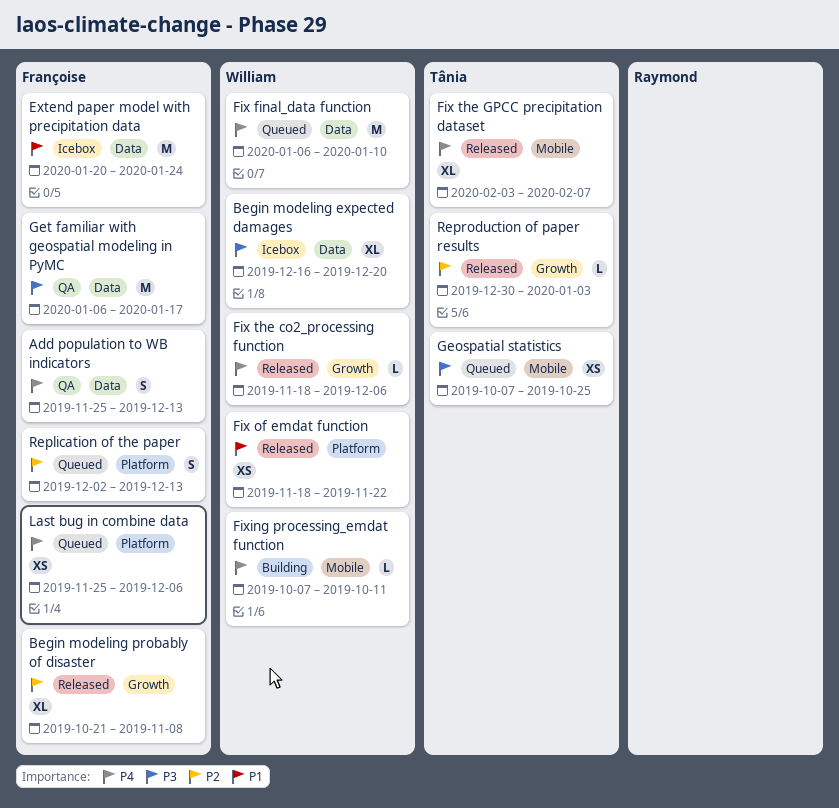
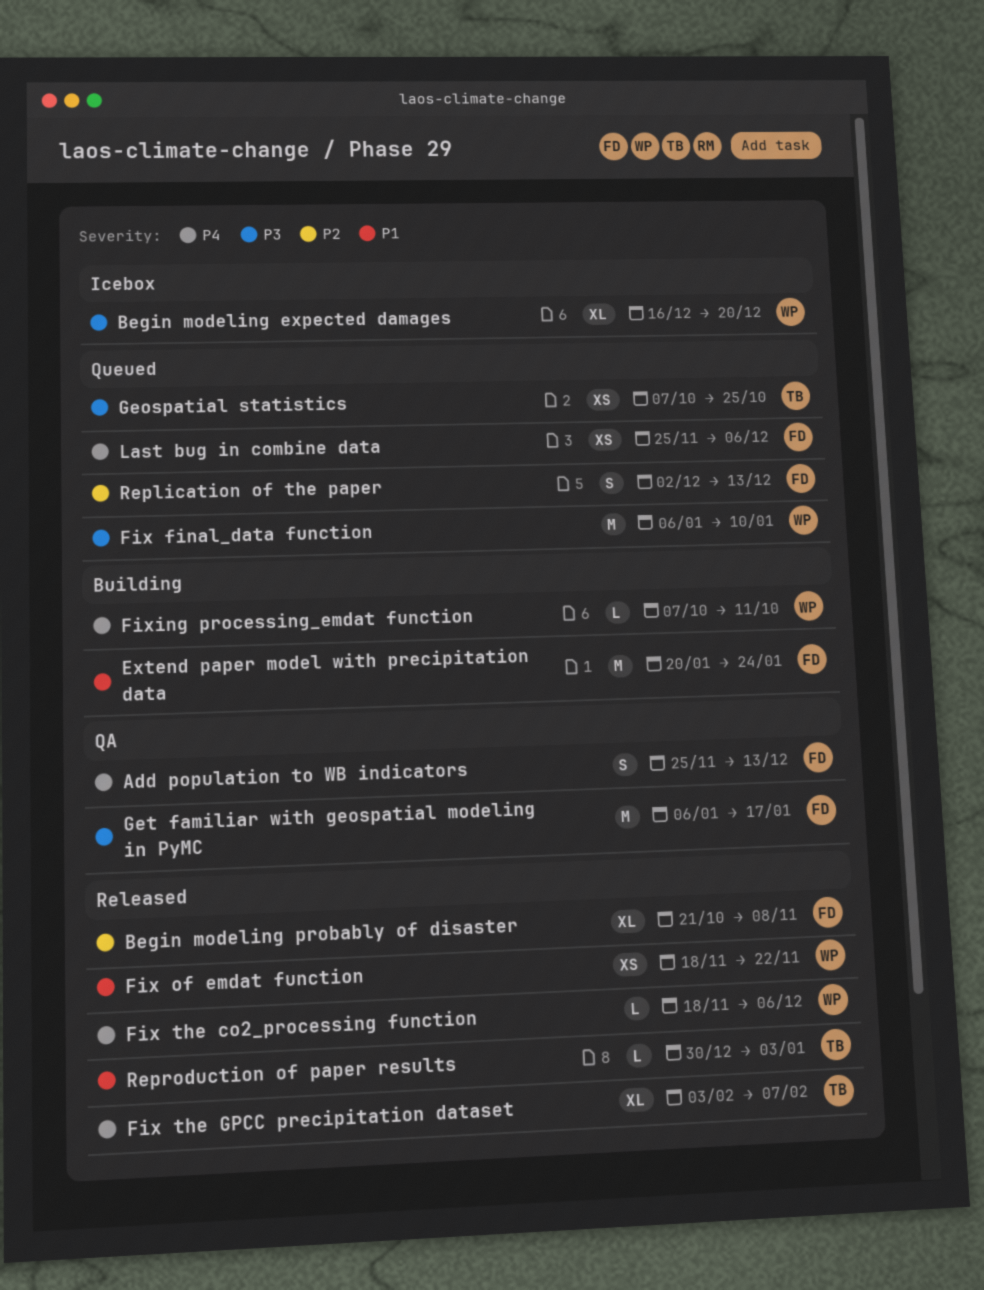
Extend paper model with precipitation data, status: Icebox -> Building
Fix final_data function, priority: P4 -> P3
Reproduction of paper results, priority: P2 -> P1

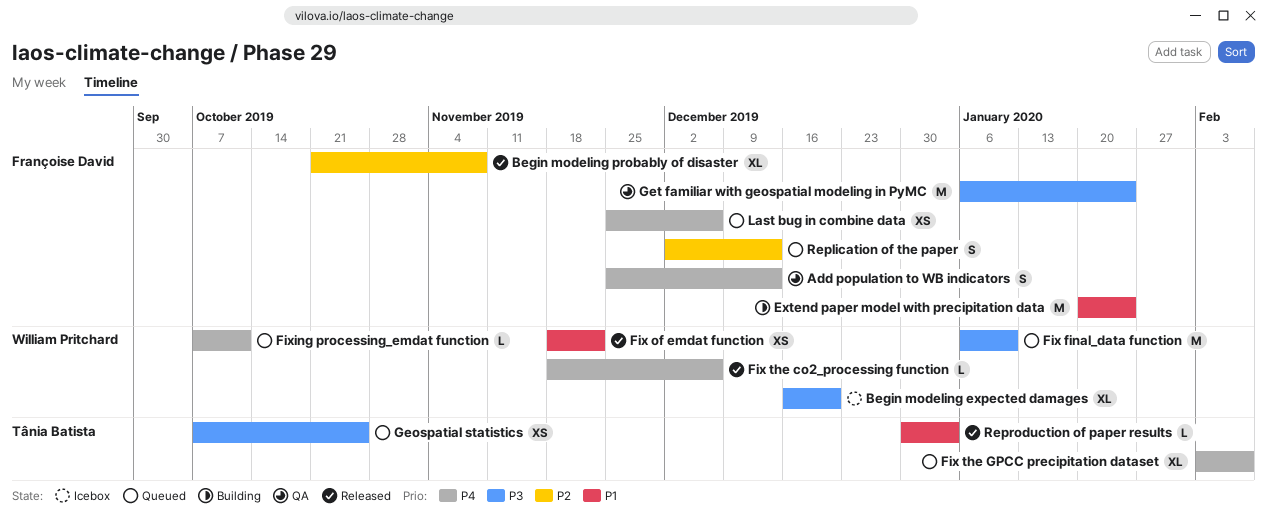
Fix the GPCC precipitation dataset, status: Released -> Queued
Fixing processing_emdat function, status: Building -> Queued
Get familiar with geospatial modeling in PyMC, due: Jan 17 -> Jan 24

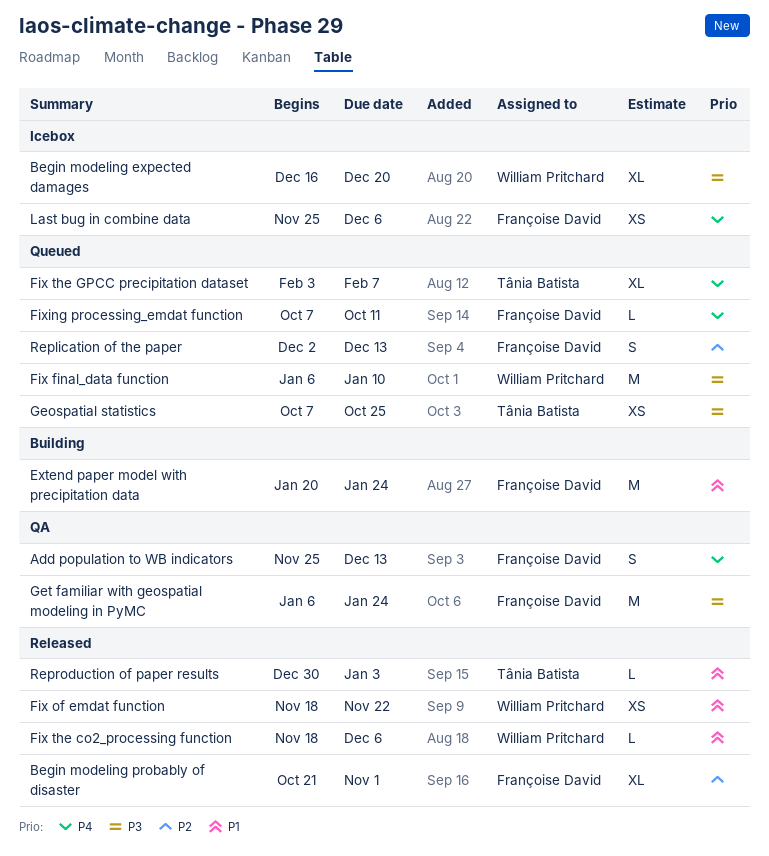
Begin modeling probably of disaster, due: Nov 8 -> Nov 1
Fix the co2_processing function, priority: P4 -> P1
Fixing processing_emdat function, owner: William Pritchard -> Françoise David
Last bug in combine data, status: Queued -> Icebox

